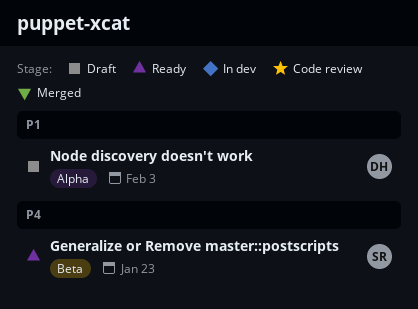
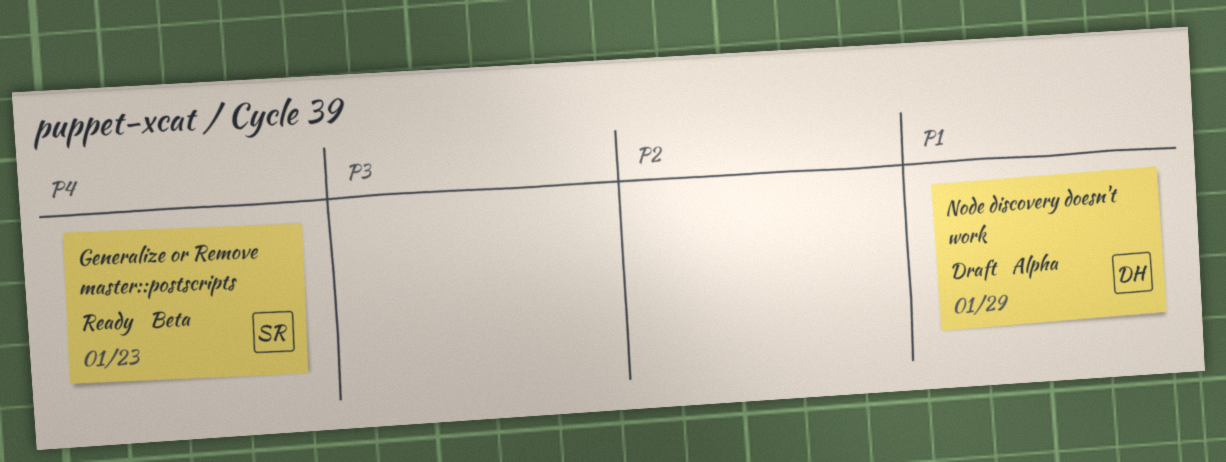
Node discovery doesn't work, due: Feb 3 -> Jan 29

